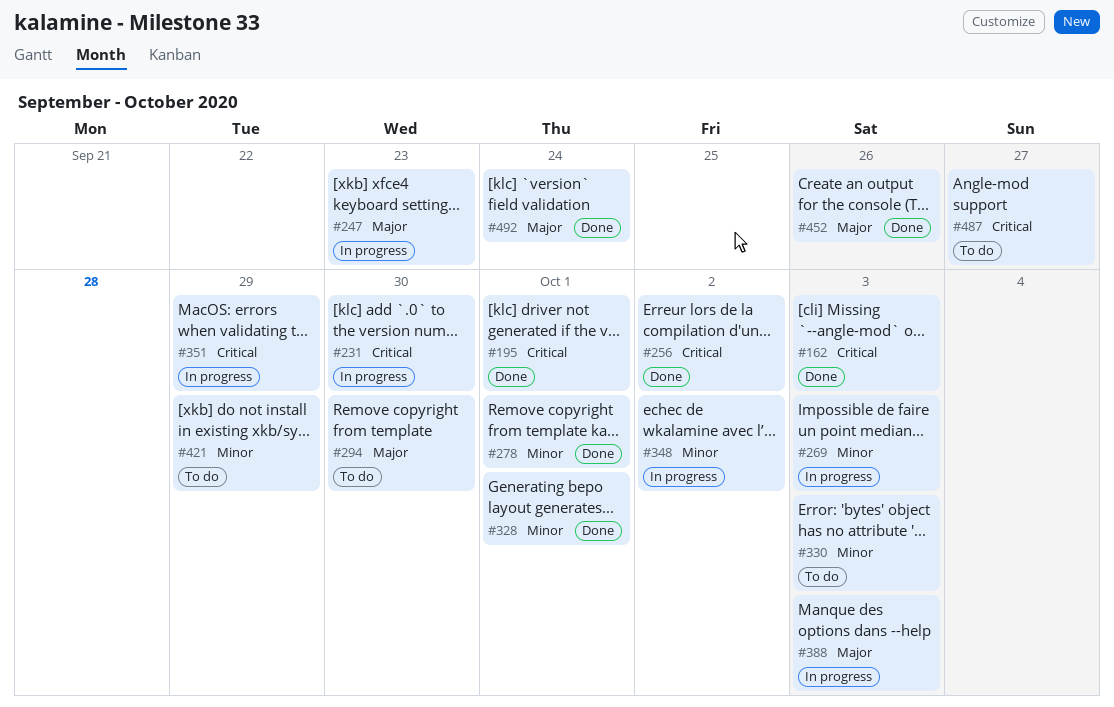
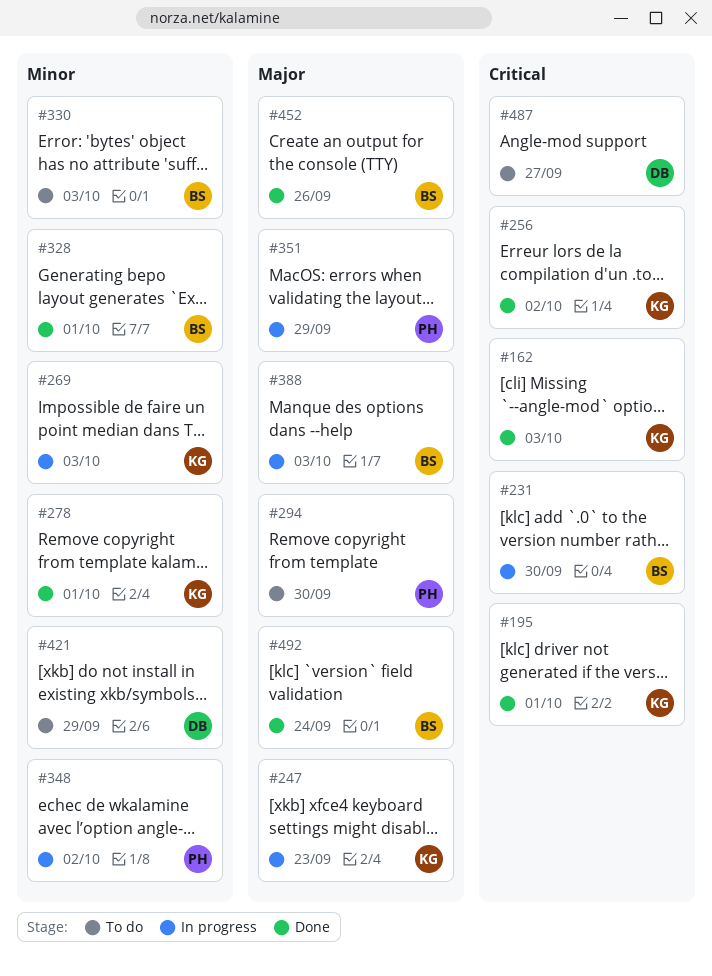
#351, priority: Critical -> Major

